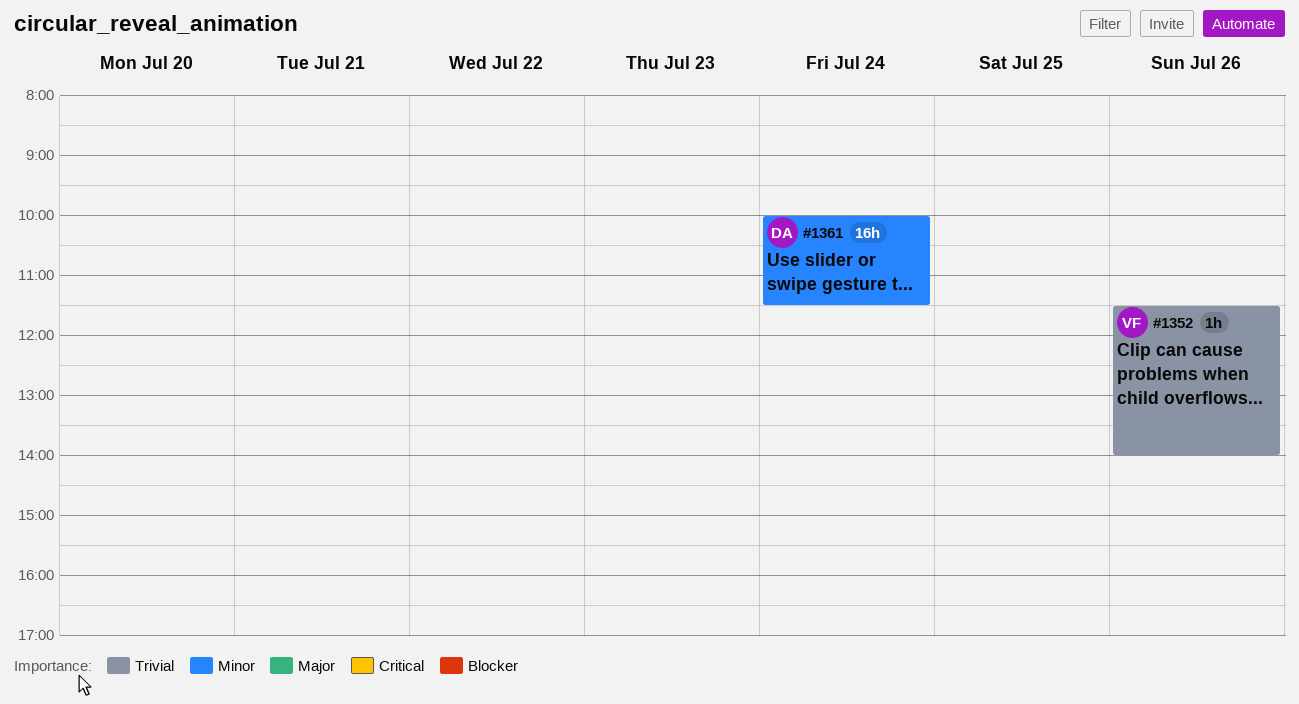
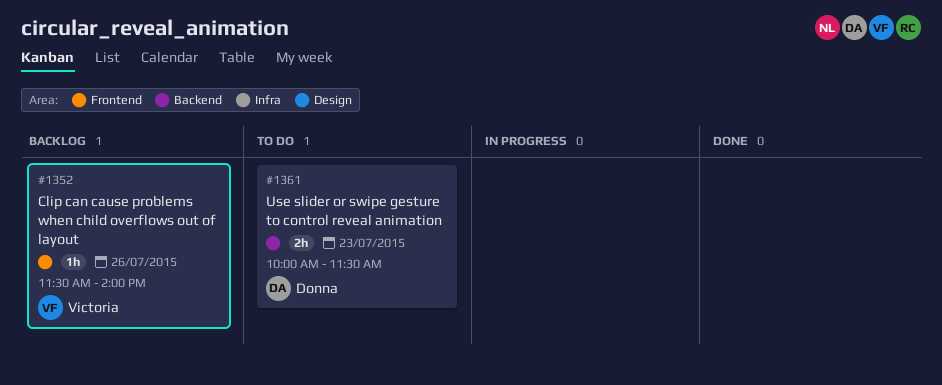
#1361, estimate: 16h -> 2h
#1361, day: Jul 24 -> Jul 23

